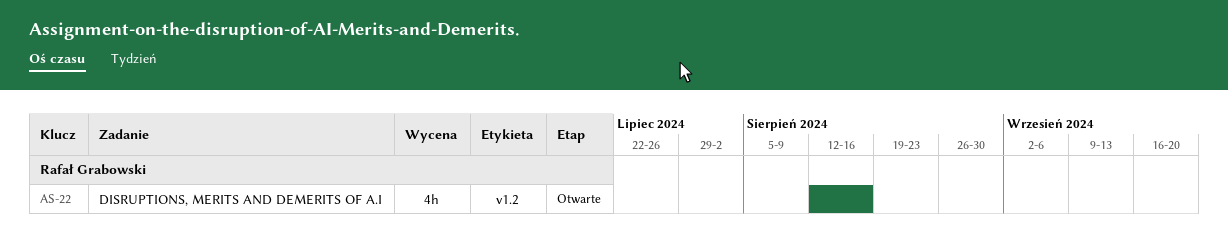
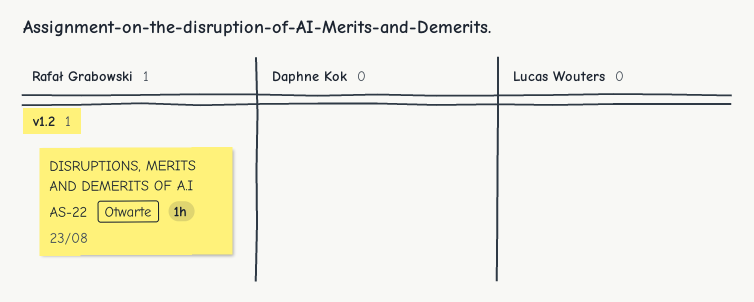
AS-22, estimate: 4h -> 1h
AS-22, due: Aug 16 -> Aug 23

